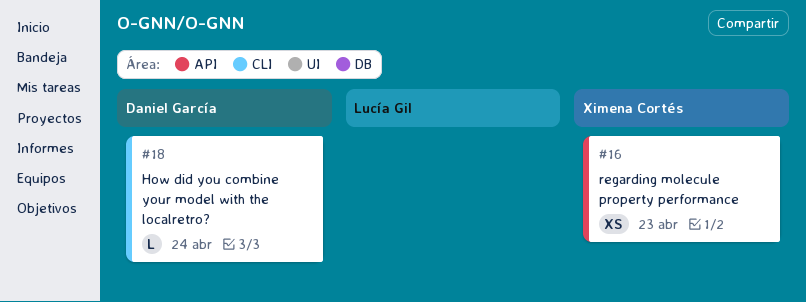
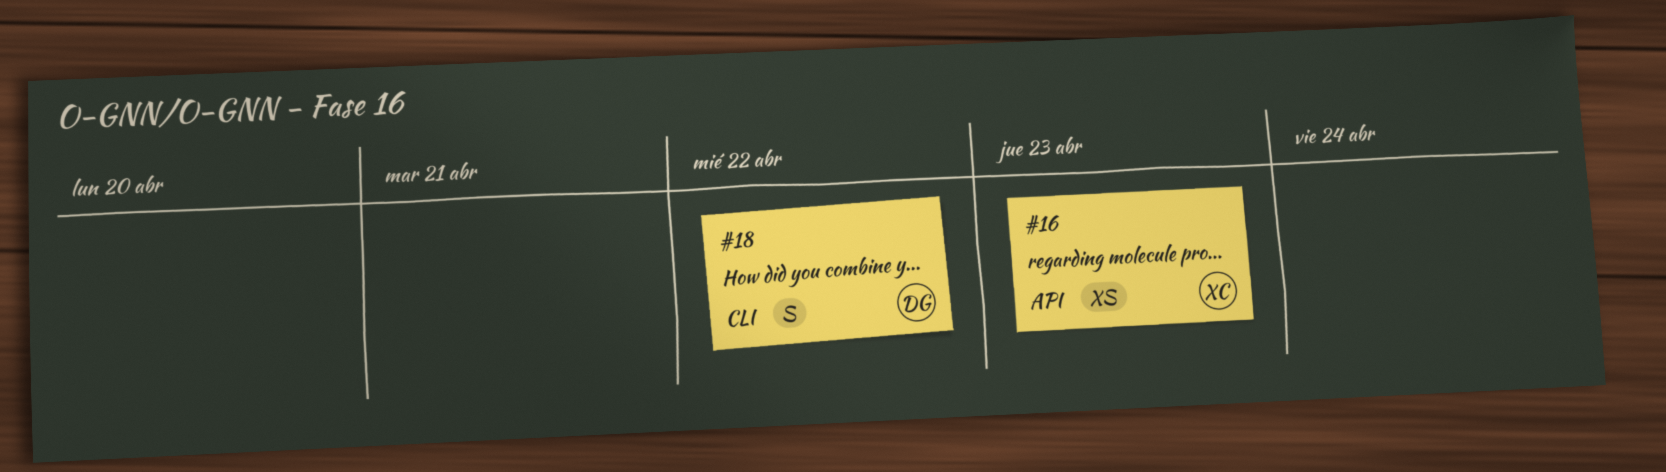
#18, estimate: L -> S
#18, due: Apr 24 -> Apr 22

